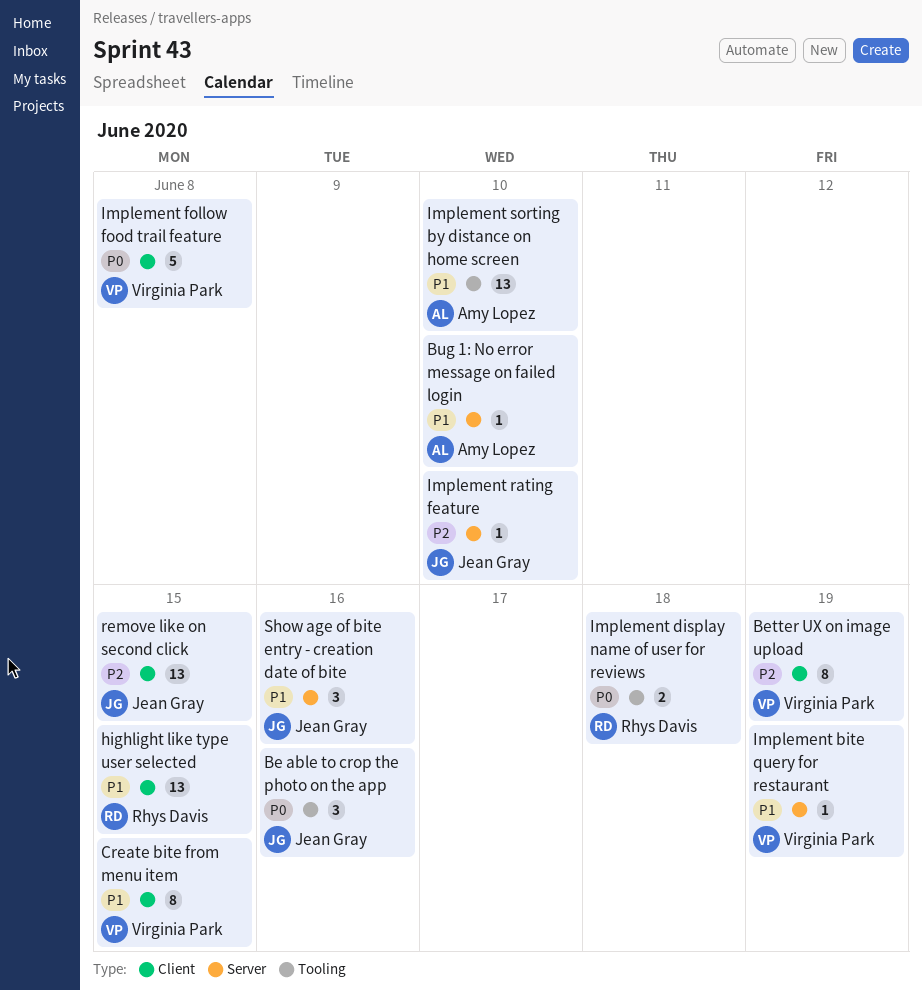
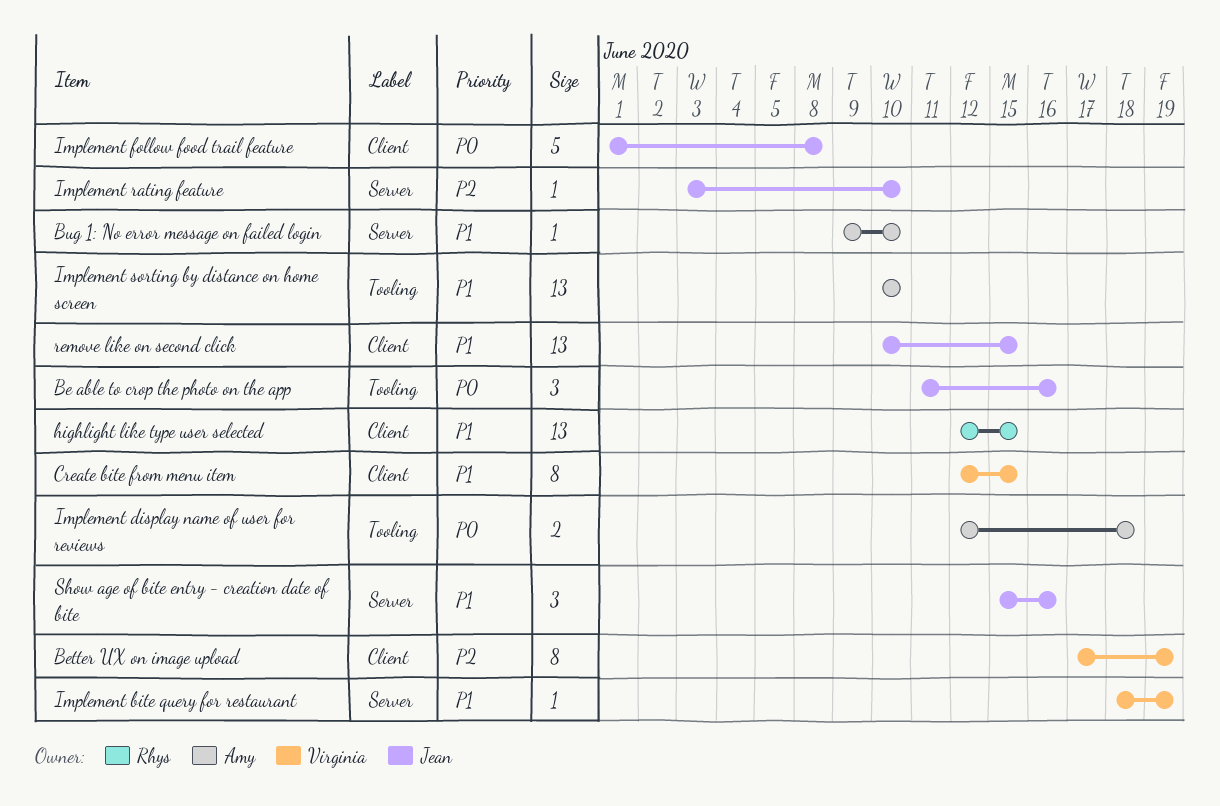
Implement display name of user for reviews, owner: Rhys Davis -> Amy Lopez
Implement follow food trail feature, owner: Virginia Park -> Jean Gray
remove like on second click, priority: P2 -> P1

